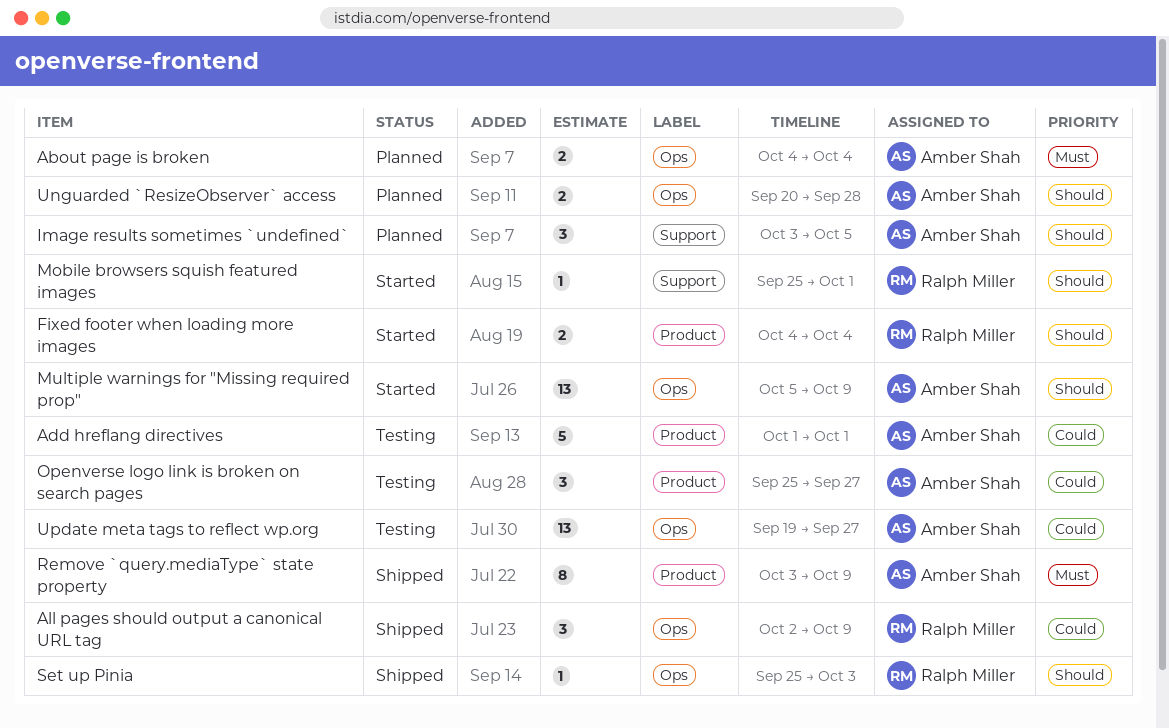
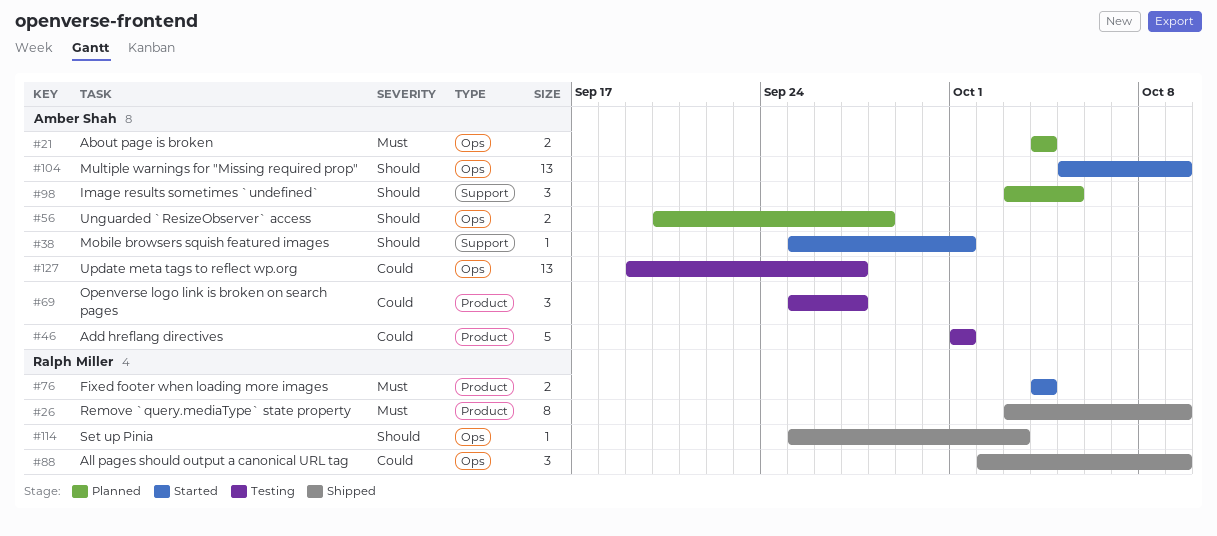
Fixed footer when loading more images, priority: Should -> Must
Mobile browsers squish featured images, owner: Ralph Miller -> Amber Shah
Remove `query.mediaType` state property, owner: Amber Shah -> Ralph Miller

